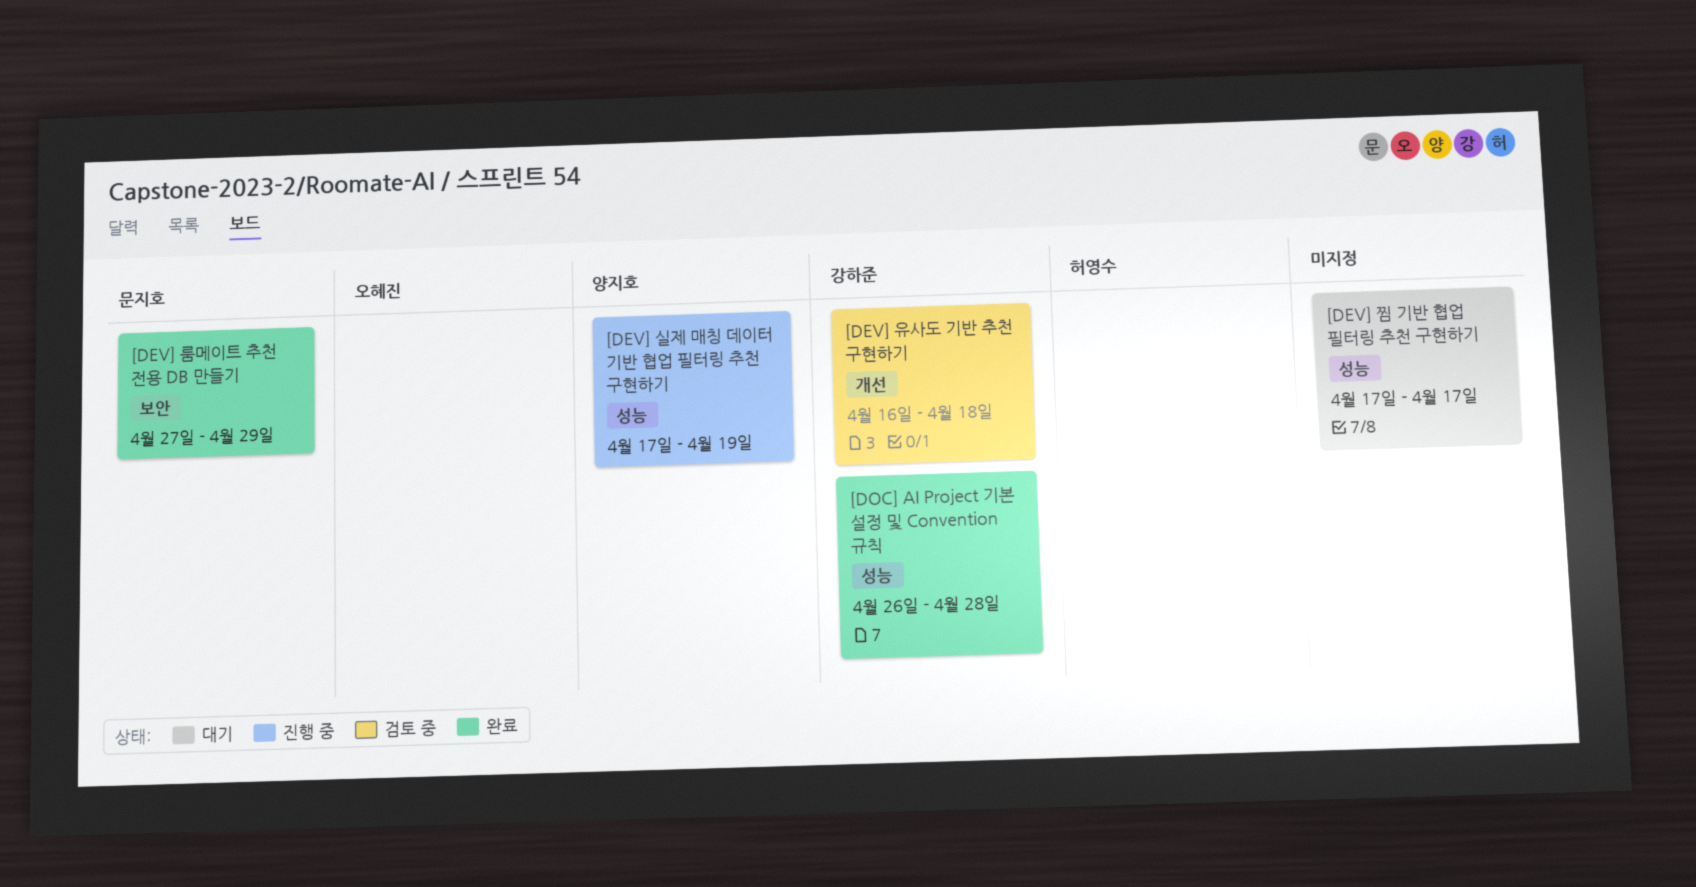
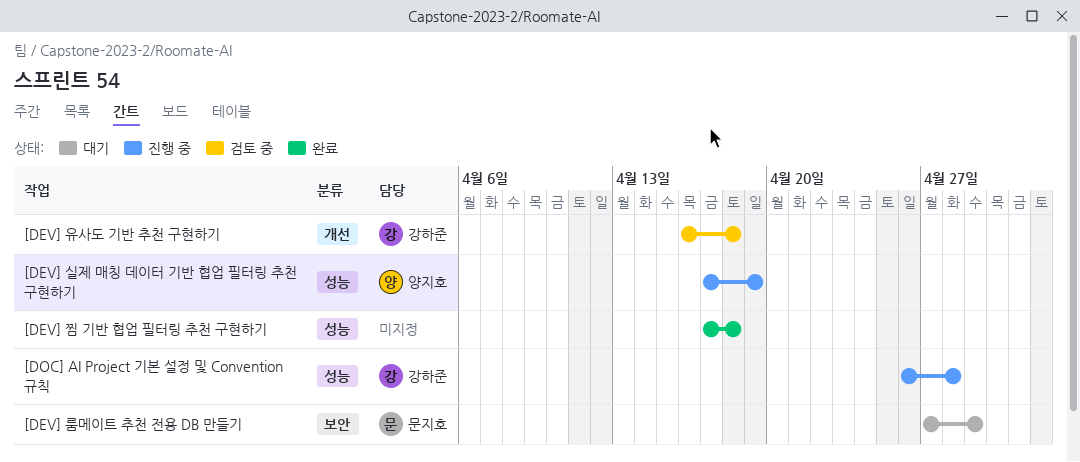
[DEV] 룸메이트 추천 전용 DB 만들기, status: 완료 -> 대기
[DEV] 찜 기반 협업 필터링 추천 구현하기, status: 대기 -> 완료
[DEV] 찜 기반 협업 필터링 추천 구현하기, due: Apr 17 -> Apr 18
[DOC] AI Project 기본 설정 및 Convention 규칙, status: 완료 -> 진행 중

